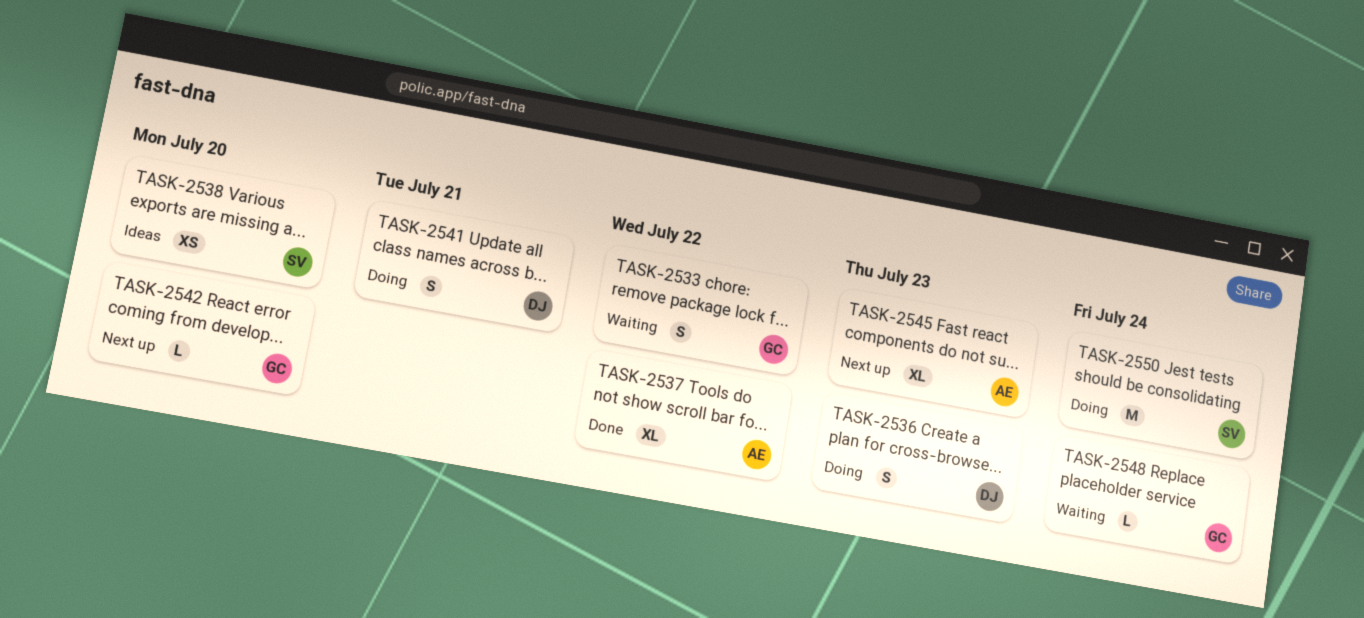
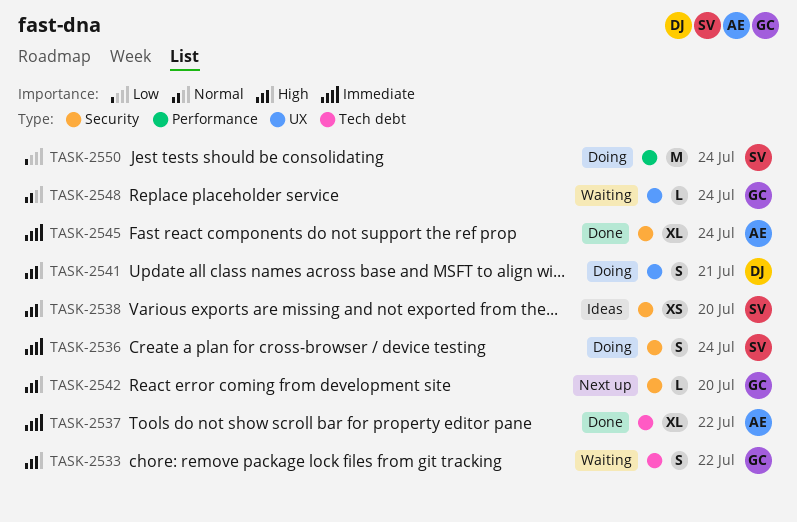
TASK-2536, owner: DJ -> SV
TASK-2536, due: Jul 23 -> Jul 24
TASK-2545, status: Next up -> Done
TASK-2545, due: Jul 23 -> Jul 24

